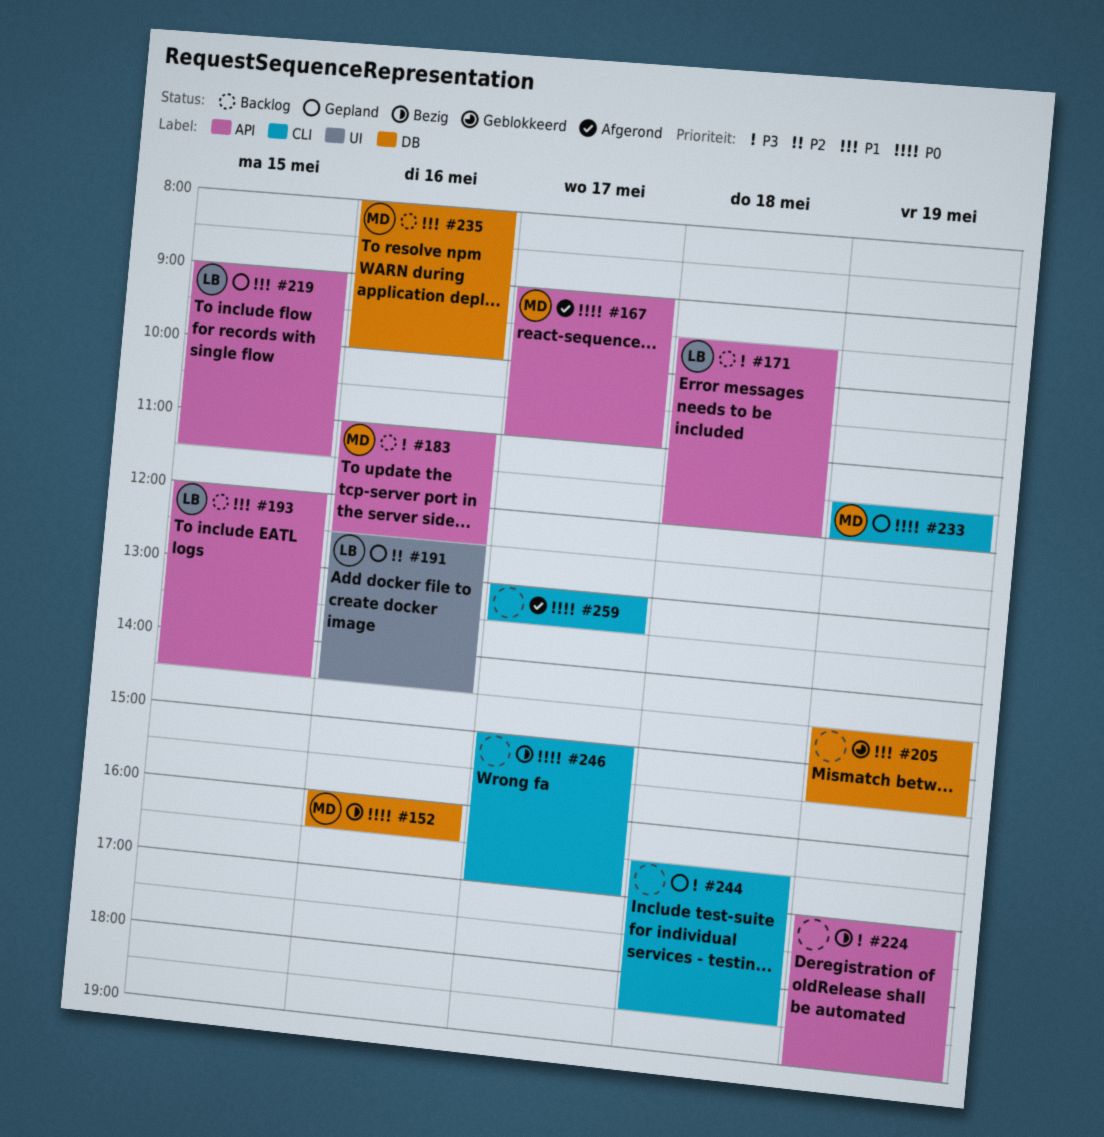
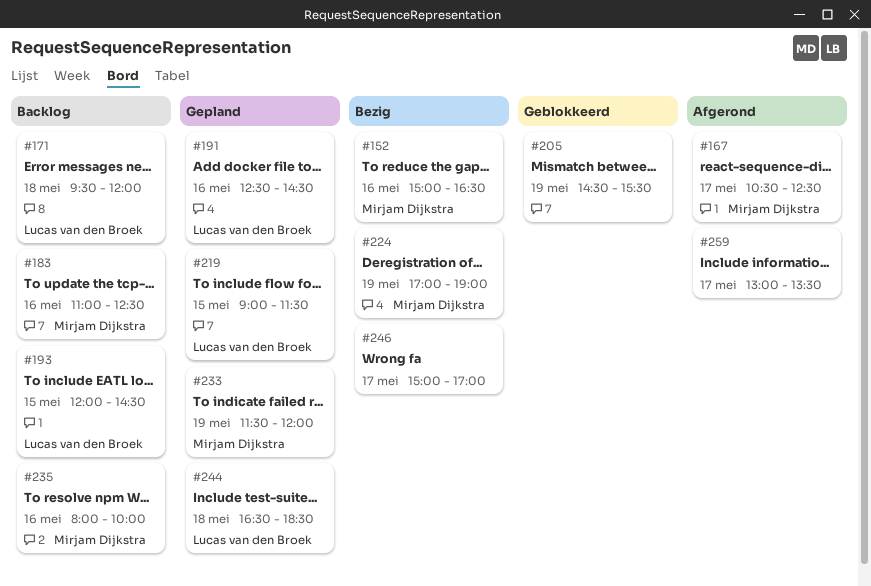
#152, begins: 16:00 -> 15:00
#167, begins: 09:00 -> 10:30
#167, ends: 11:00 -> 12:30
#224, owner: none -> Mirjam Dijkstra
#244, owner: none -> Lucas van den Broek

